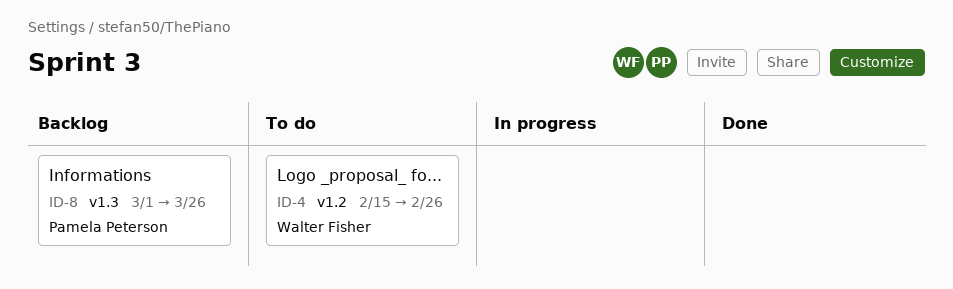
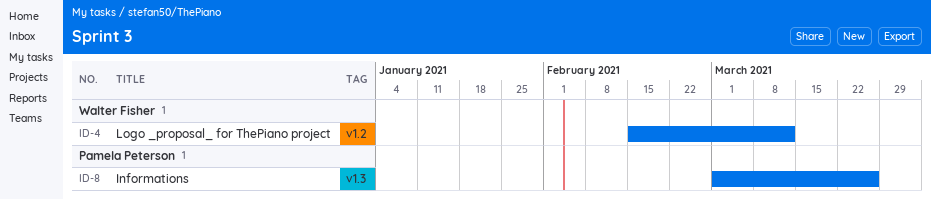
ID-4, due: Feb 26 -> Mar 12

